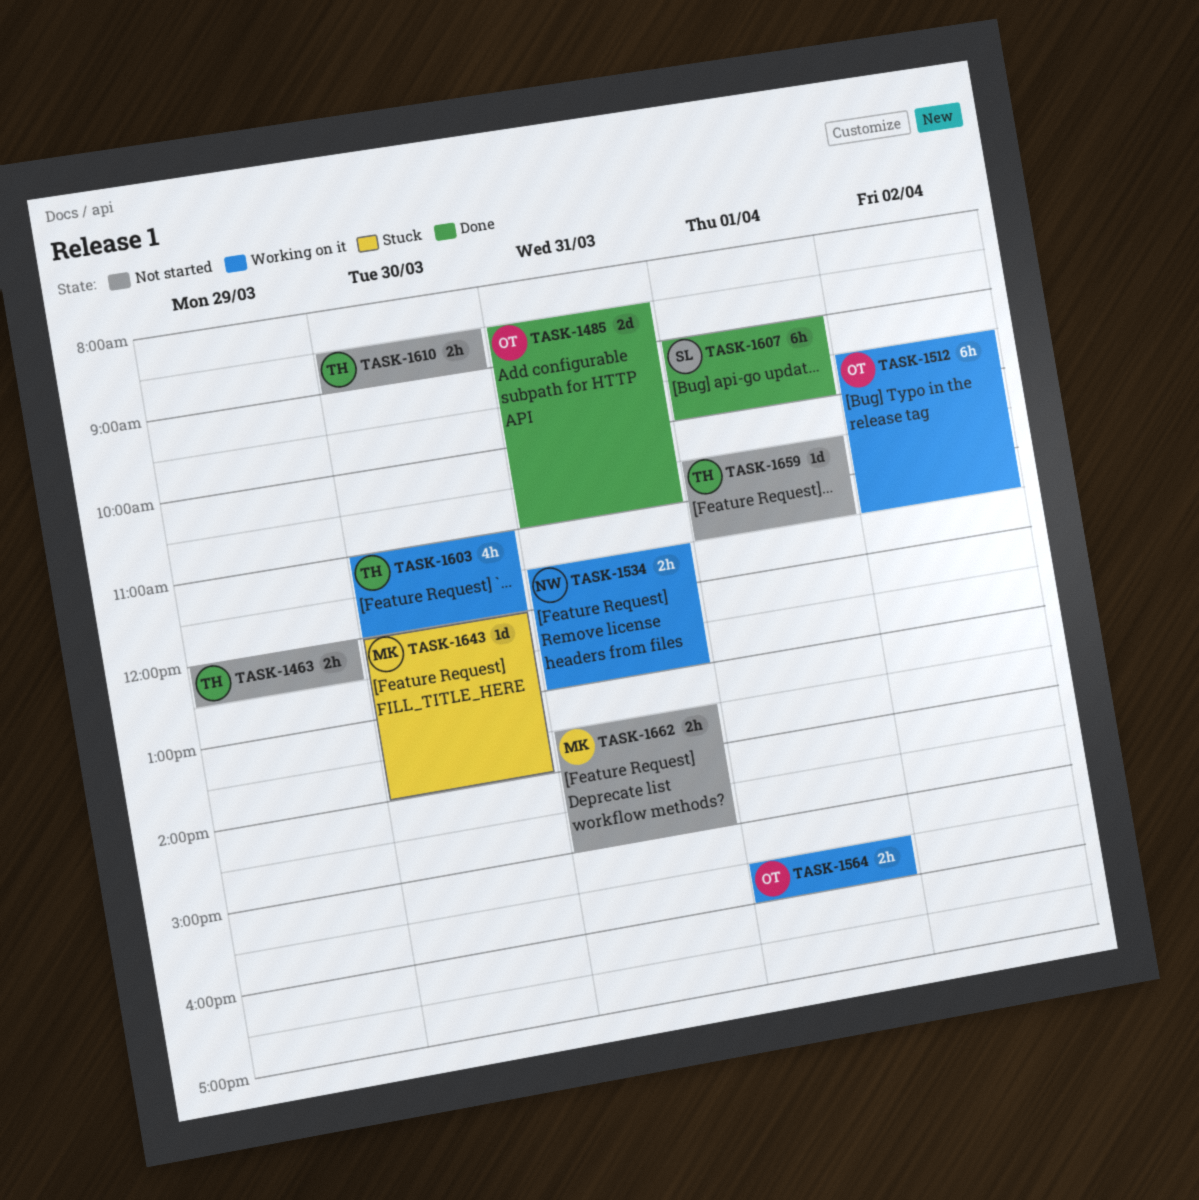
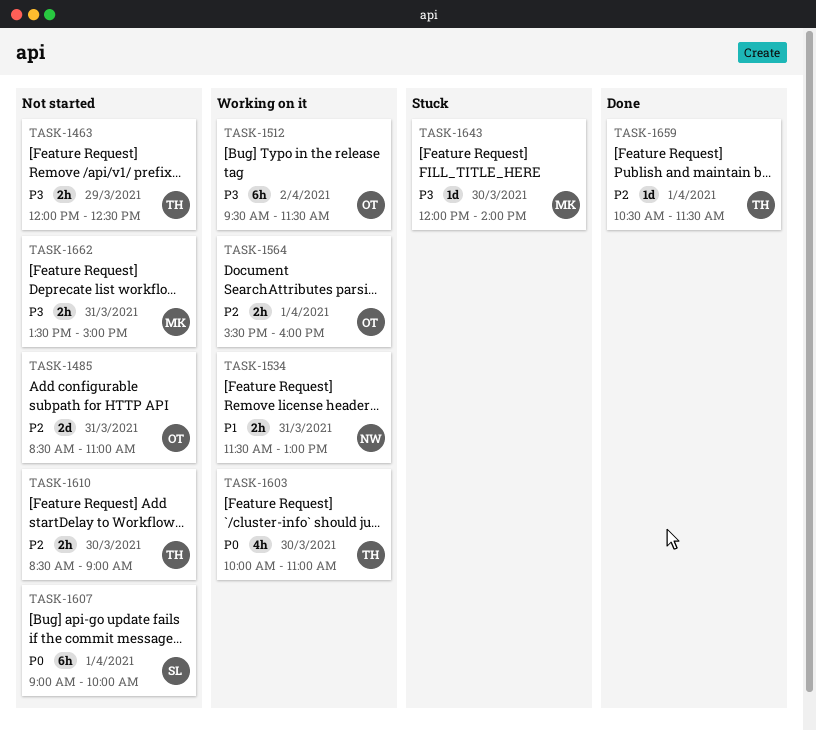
TASK-1485, status: Done -> Not started
TASK-1603, begins: 11:00 -> 10:00
TASK-1603, ends: 12:00 -> 11:00
TASK-1607, status: Done -> Not started
TASK-1659, status: Not started -> Done

